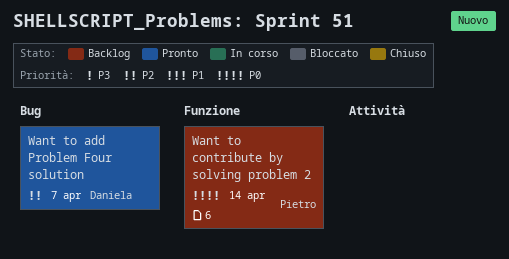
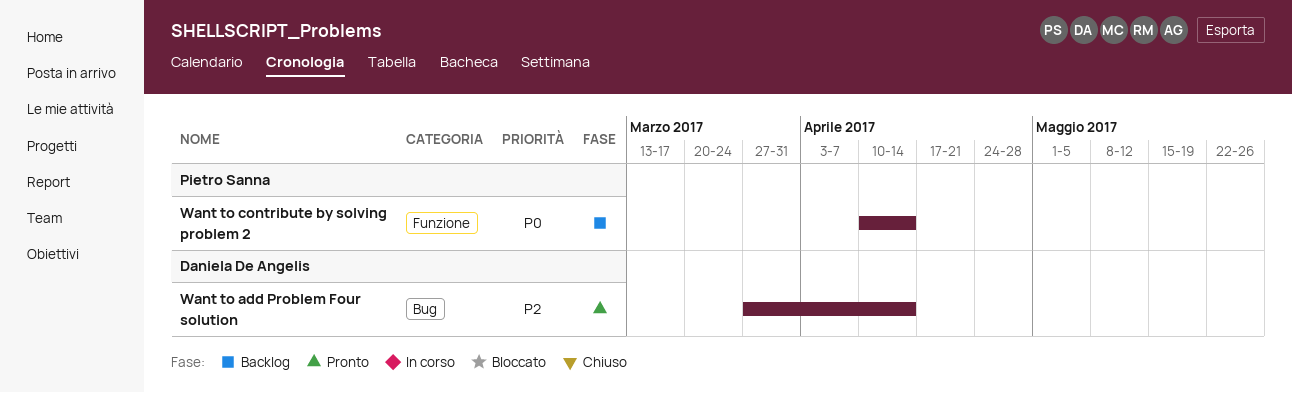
Want to add Problem Four solution, due: Apr 7 -> Apr 14

